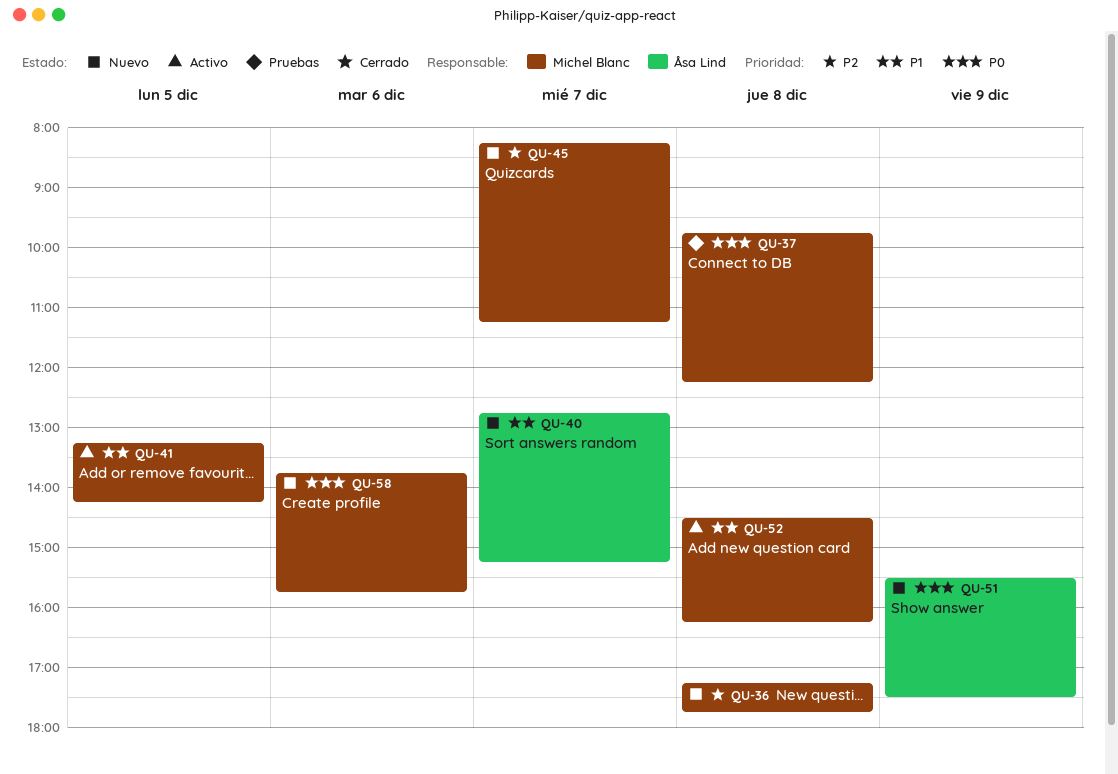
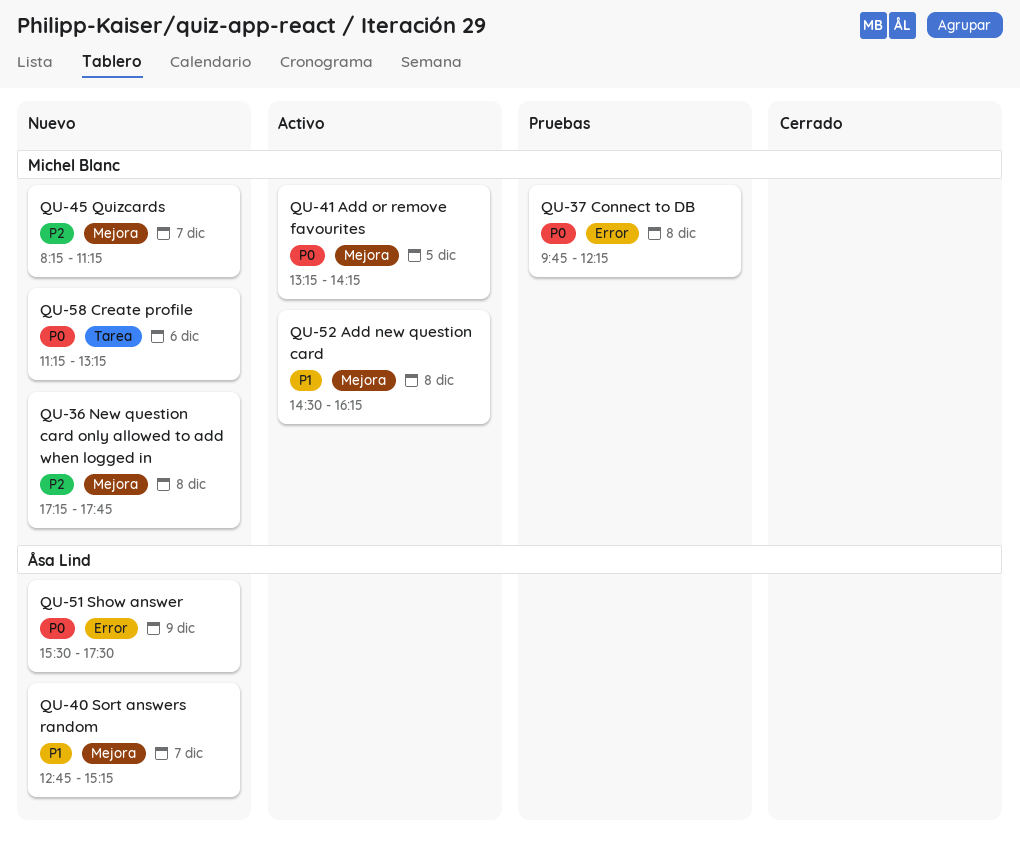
QU-41, priority: P1 -> P0
QU-58, begins: 13:45 -> 11:15
QU-58, ends: 15:45 -> 13:15

